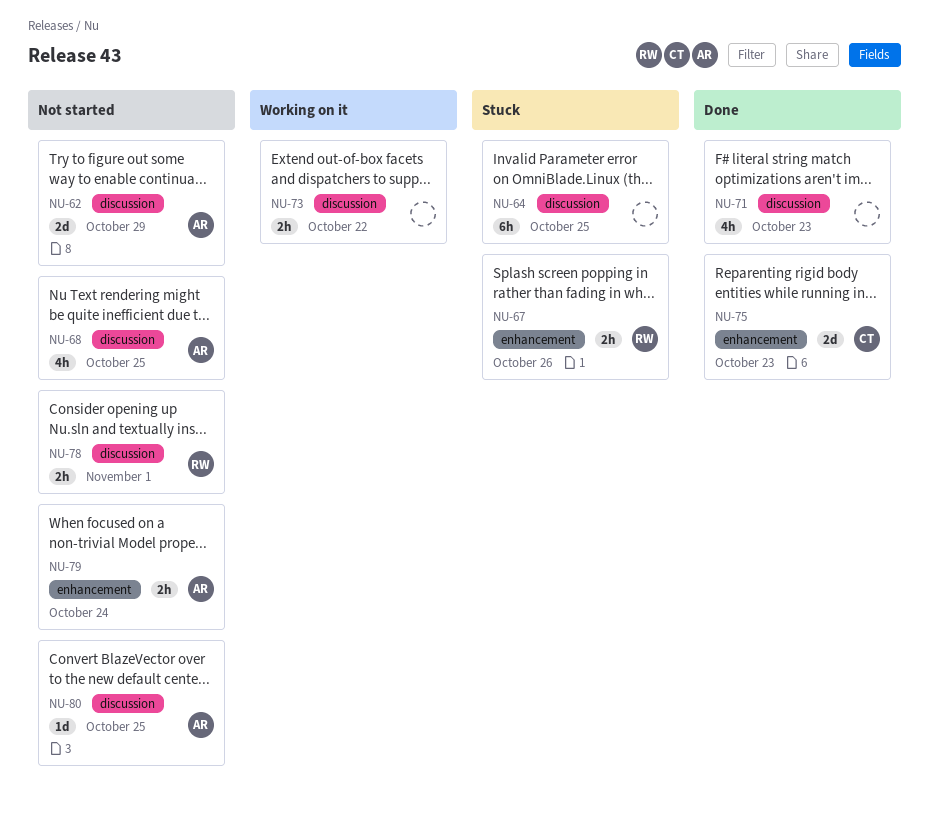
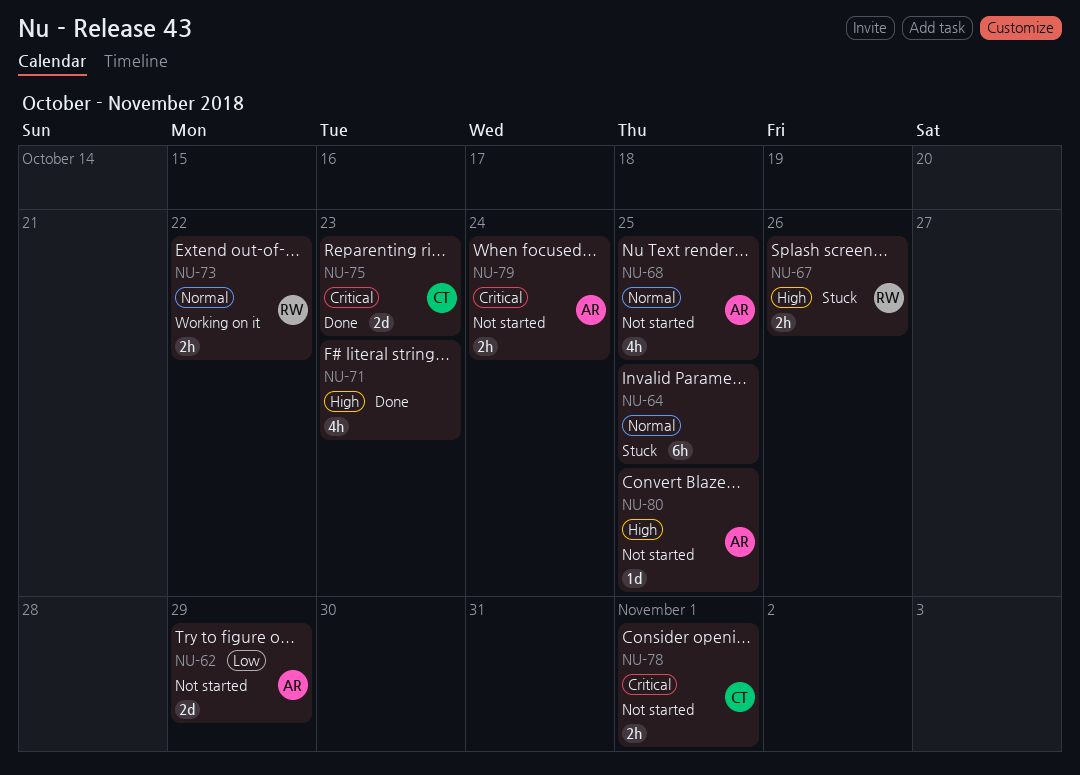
NU-73, owner: none -> RW
NU-78, owner: RW -> CT

